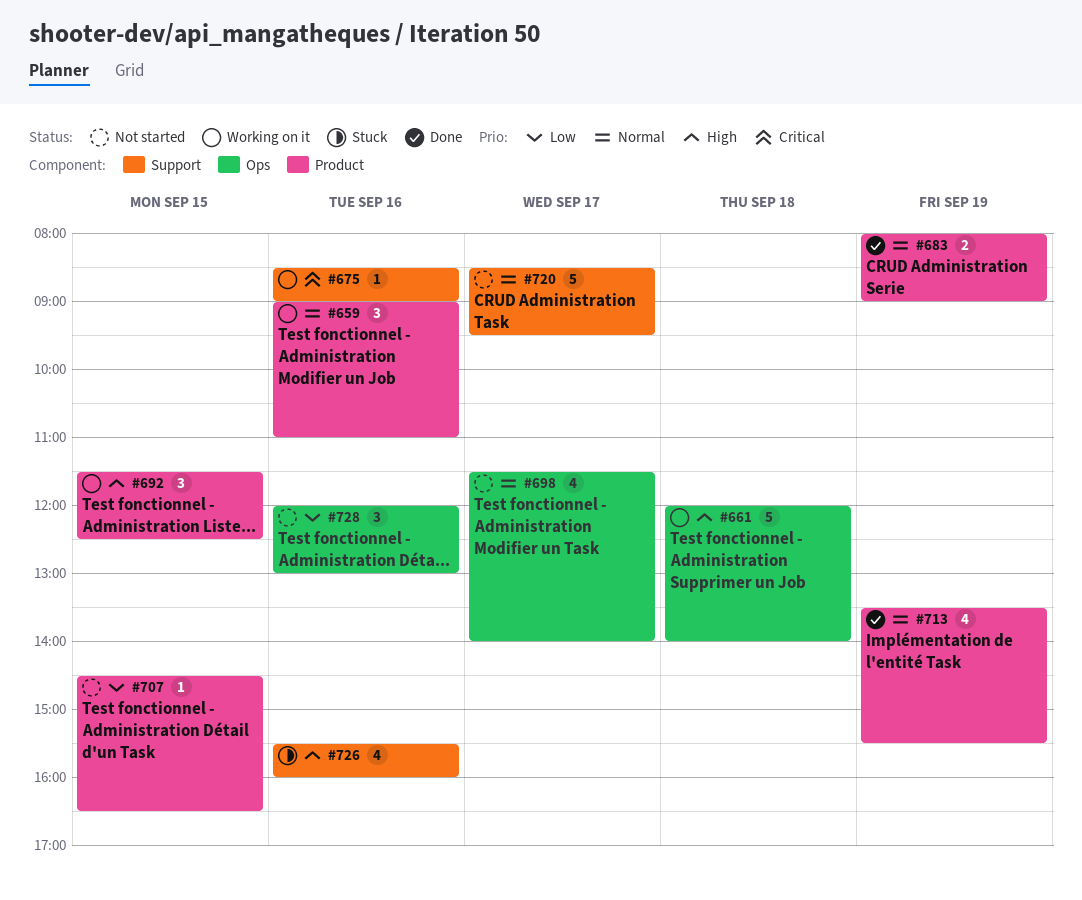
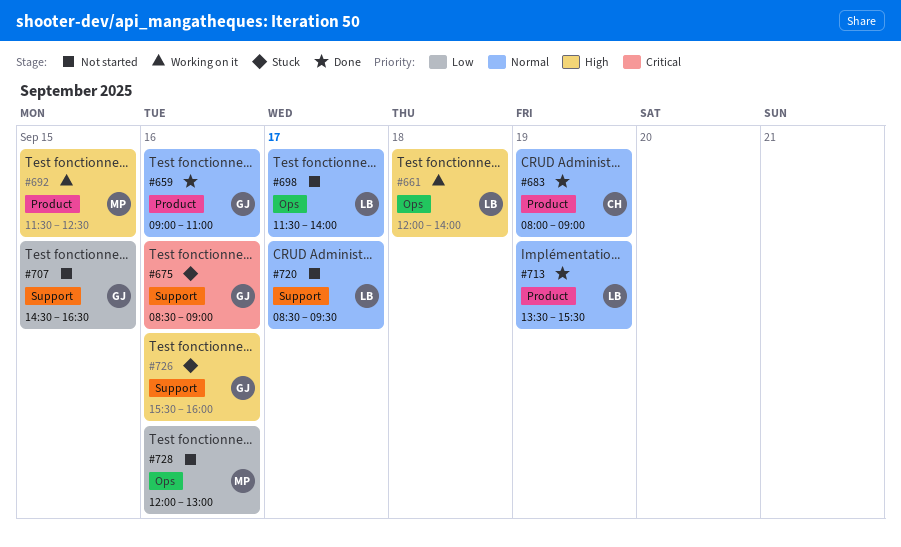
#659, status: Working on it -> Done
#675, status: Working on it -> Stuck
#707, label: Product -> Support

